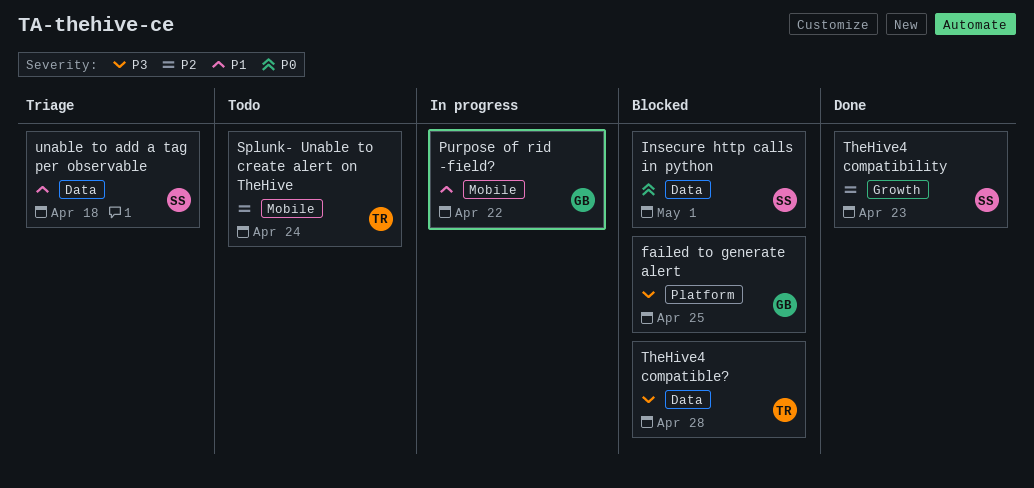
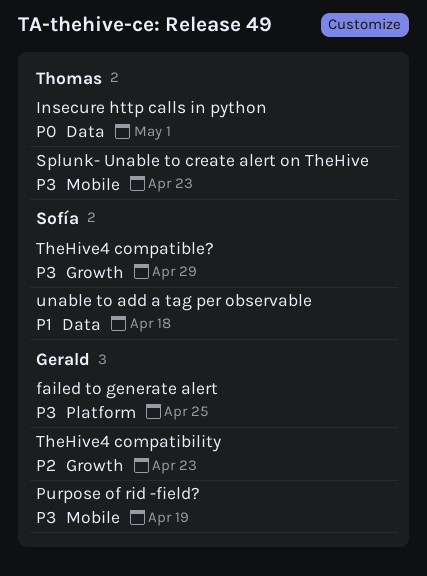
Insecure http calls in python, owner: Sofía -> Thomas
Purpose of rid -field?, priority: P1 -> P3
Purpose of rid -field?, due: Apr 22 -> Apr 19
Splunk- Unable to create alert on TheHive, priority: P2 -> P3
Splunk- Unable to create alert on TheHive, due: Apr 24 -> Apr 23
TheHive4 compatibility, owner: Sofía -> Gerald
TheHive4 compatible?, owner: Thomas -> Sofía
TheHive4 compatible?, label: Data -> Growth
TheHive4 compatible?, due: Apr 28 -> Apr 29

